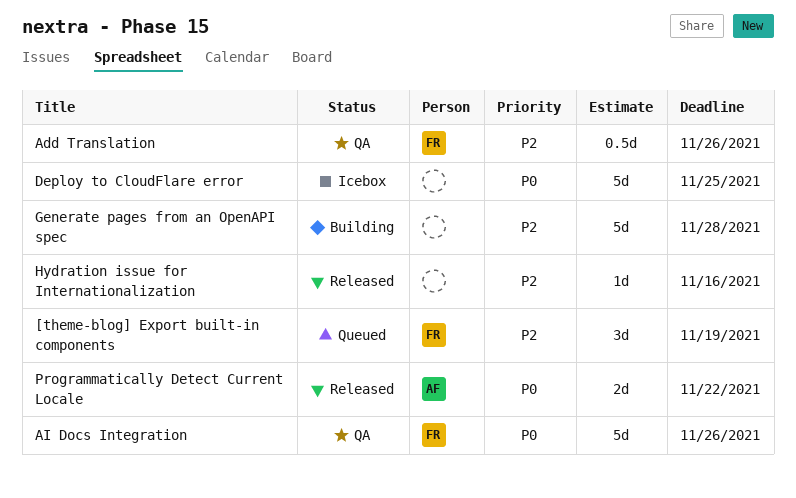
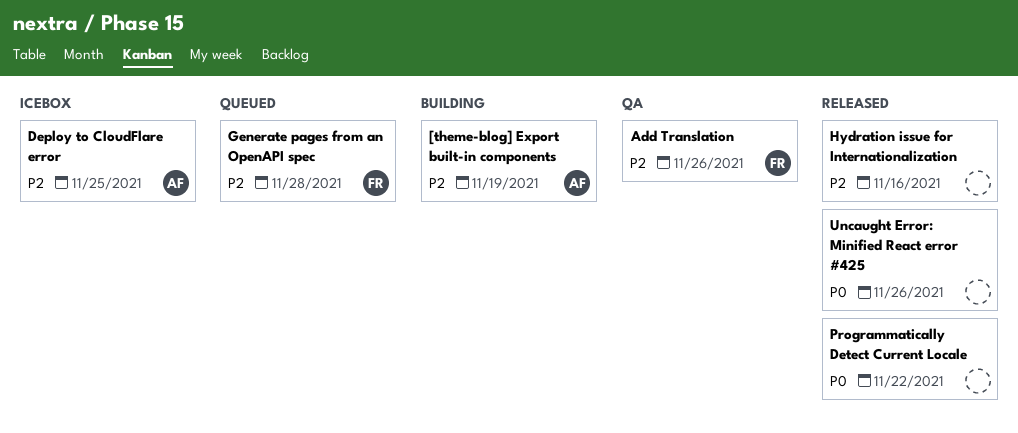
[theme-blog] Export built-in components, status: Queued -> Building
[theme-blog] Export built-in components, owner: FR -> AF
AI Docs Integration: present -> none
Deploy to CloudFlare error, owner: none -> AF
Deploy to CloudFlare error, priority: P0 -> P2
Generate pages from an OpenAPI spec, status: Building -> Queued
Generate pages from an OpenAPI spec, owner: none -> FR
Programmatically Detect Current Locale, owner: AF -> none
Uncaught Error: Minified React error #425: none -> present

